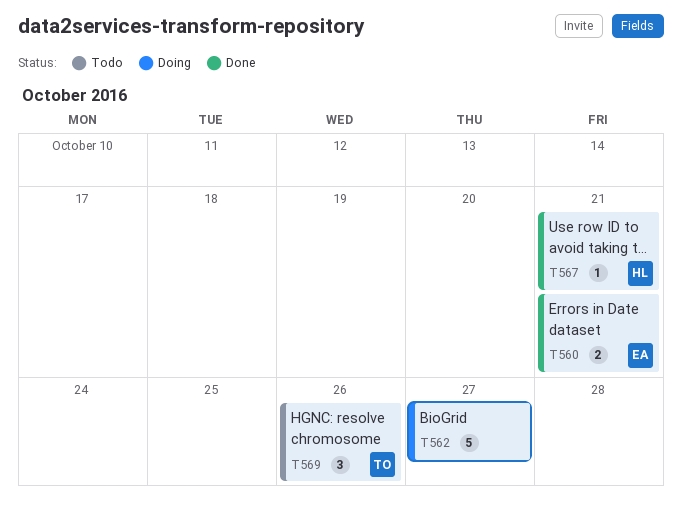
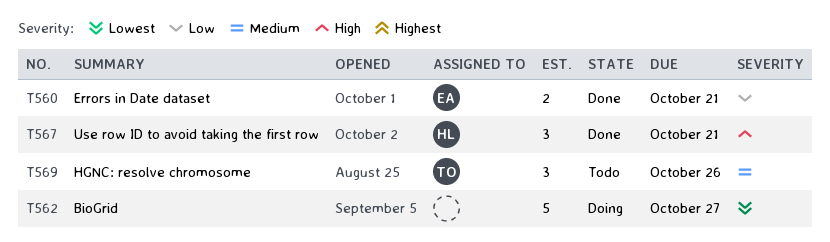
T567, estimate: 1 -> 3

